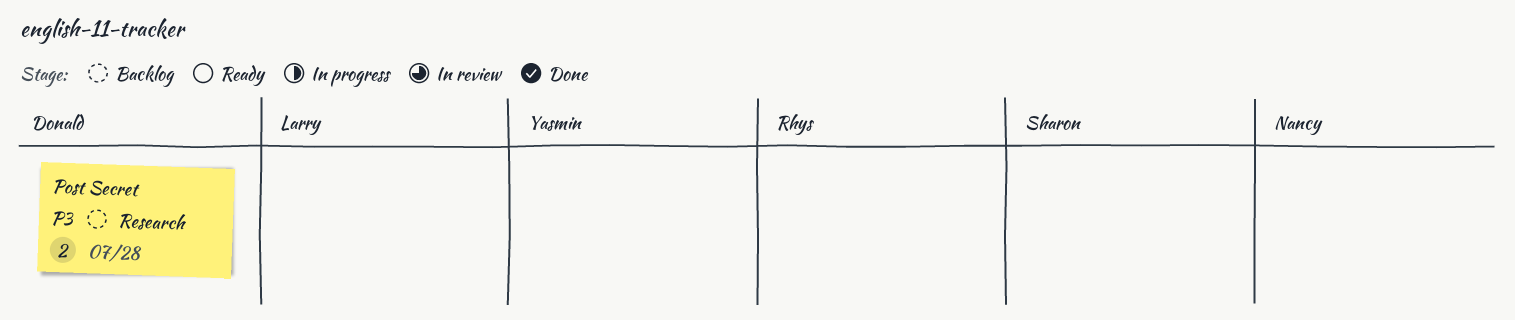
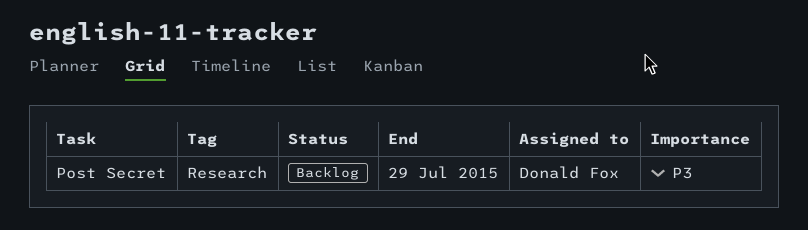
Post Secret, due: Jul 28 -> Jul 29

